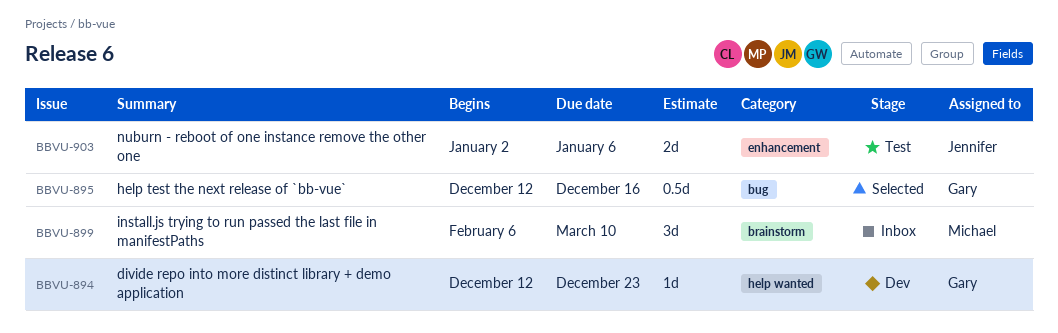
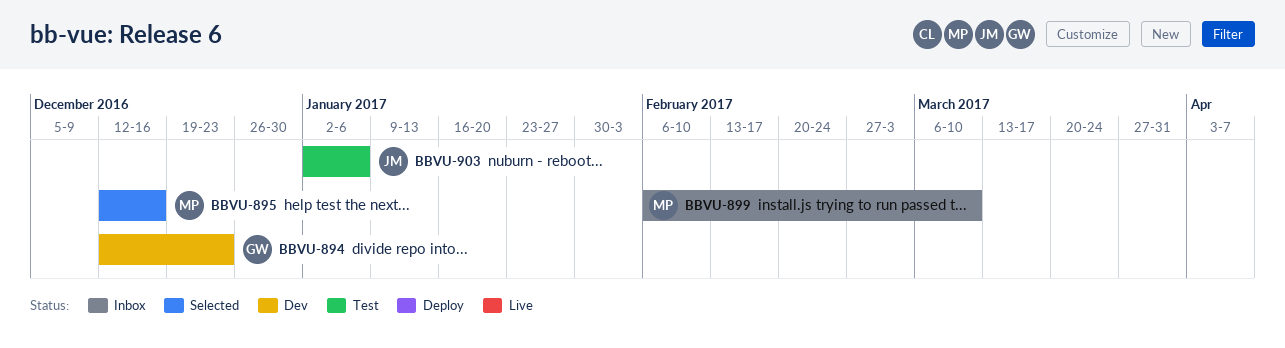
BBVU-895, owner: Gary -> Michael

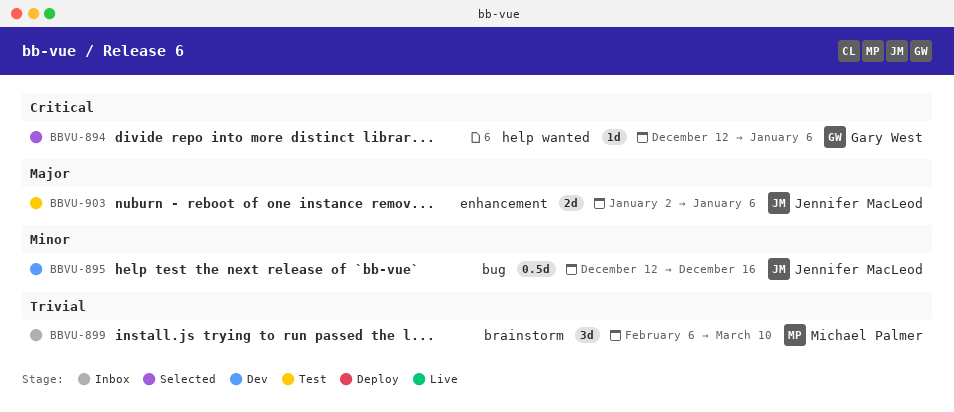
BBVU-894, status: Dev -> Selected
BBVU-894, due: Dec 23 -> Jan 6
BBVU-895, status: Selected -> Dev
BBVU-895, owner: Michael Palmer -> Jennifer MacLeod

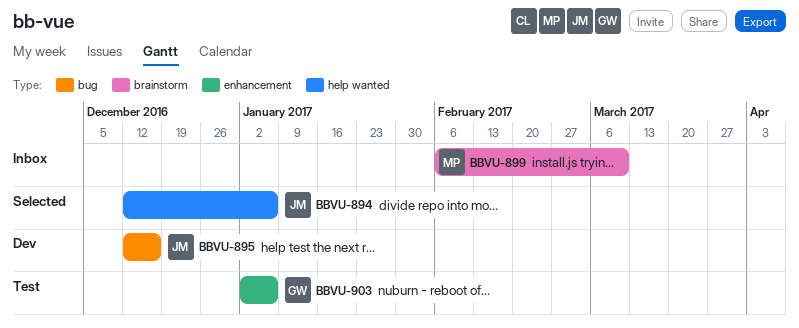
BBVU-894, owner: Gary West -> Jennifer MacLeod
BBVU-903, owner: Jennifer MacLeod -> Gary West

